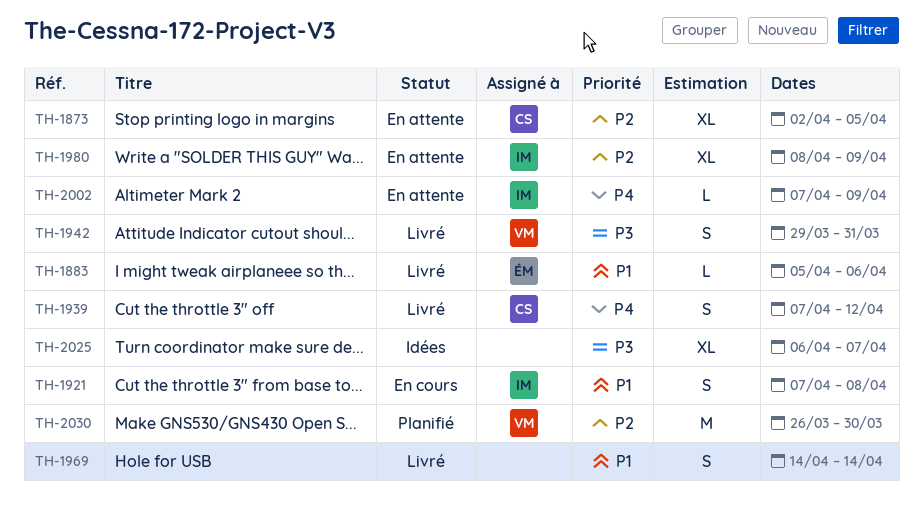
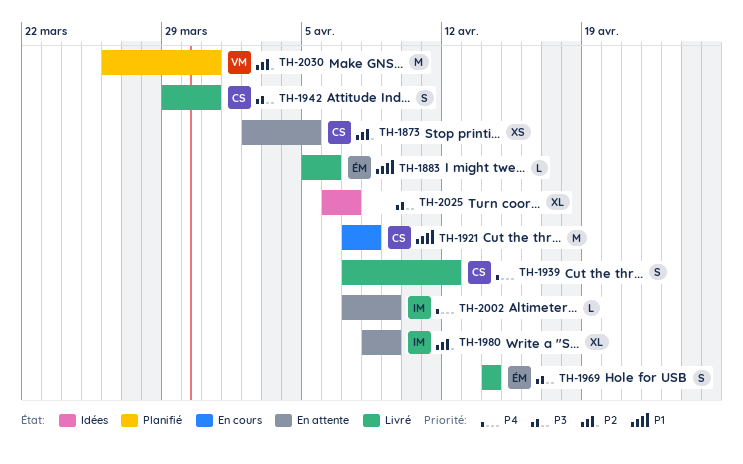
TH-1873, estimate: XL -> XS
TH-1921, owner: IM -> CS
TH-1921, estimate: S -> M
TH-1942, owner: VM -> CS
TH-1969, owner: none -> ÉM
TH-1969, priority: P1 -> P3
TH-2030, due: Mar 30 -> Mar 31

